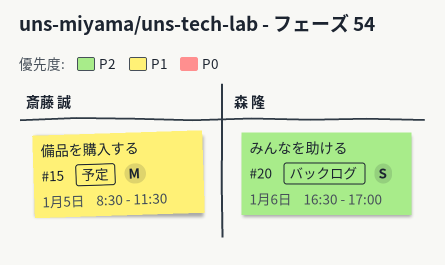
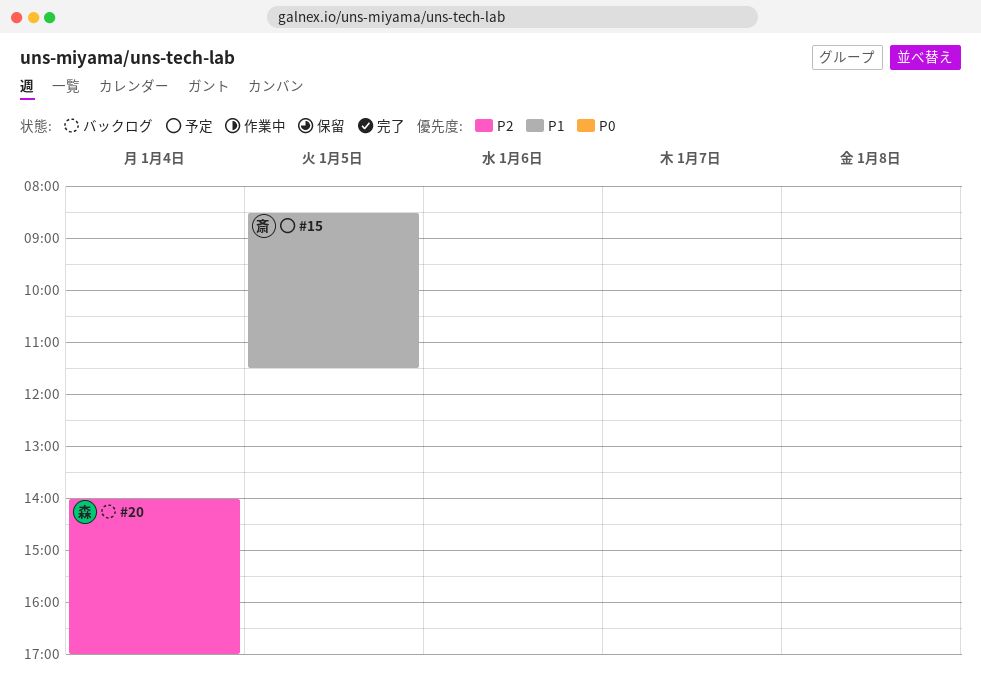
#20, day: Jan 6 -> Jan 4
#20, begins: 16:30 -> 14:00

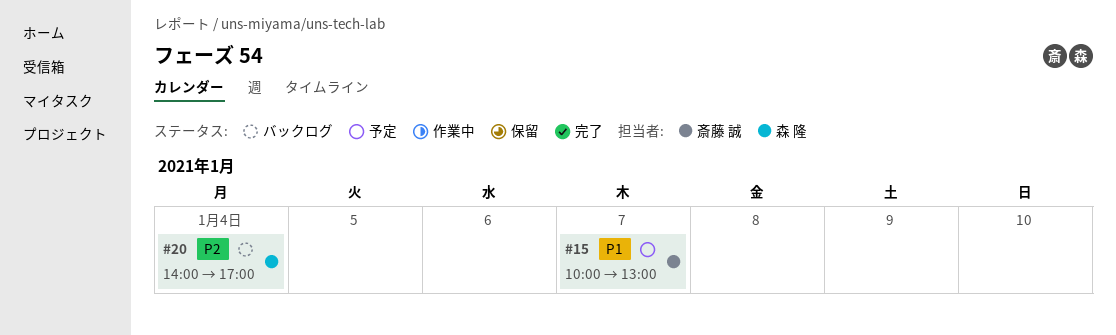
#15, day: Jan 5 -> Jan 7
#15, begins: 08:30 -> 10:00
#15, ends: 11:30 -> 13:00

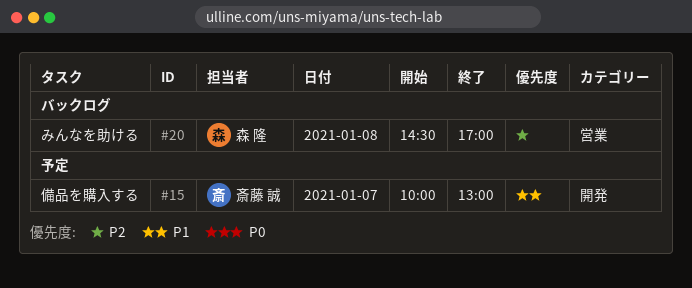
#20, day: Jan 4 -> Jan 8
#20, begins: 14:00 -> 14:30

